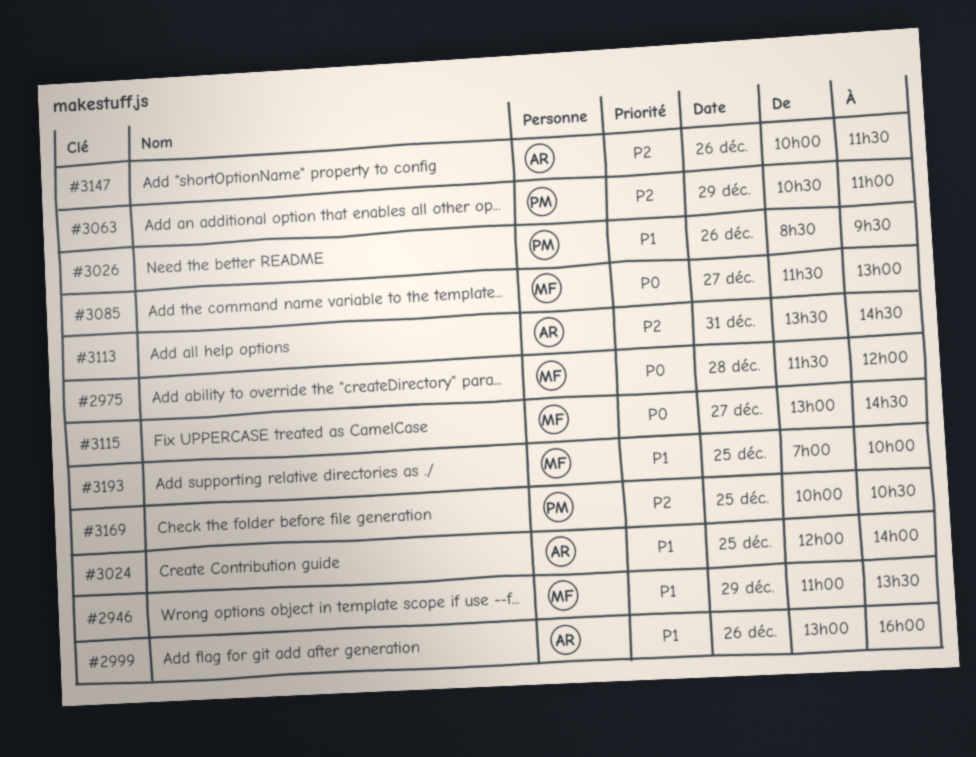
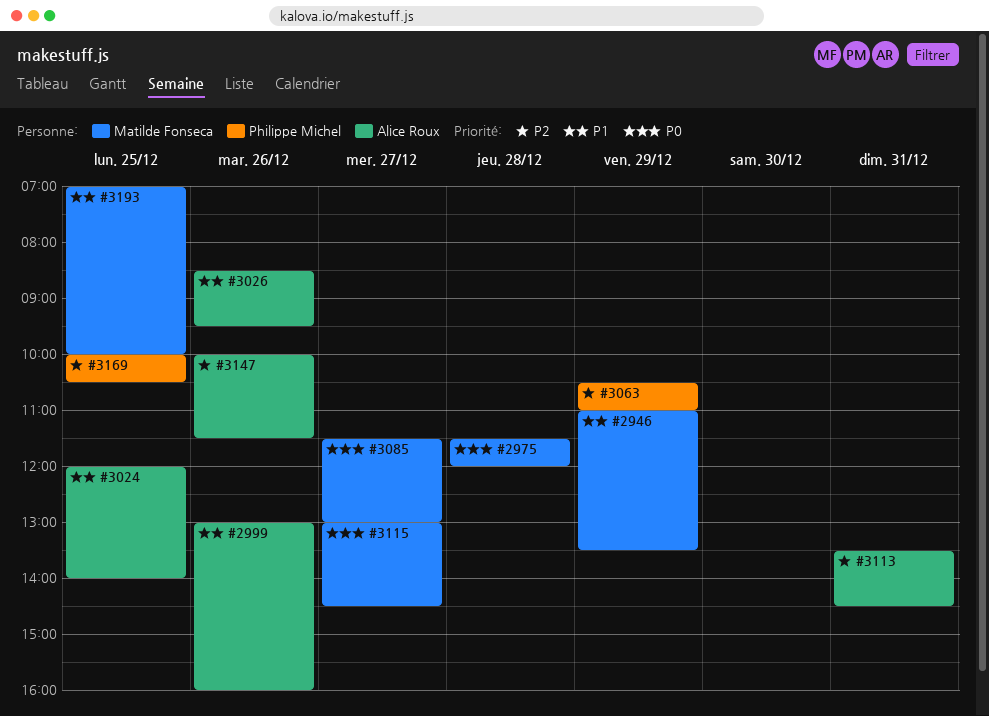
#3026, owner: Philippe Michel -> Alice Roux

